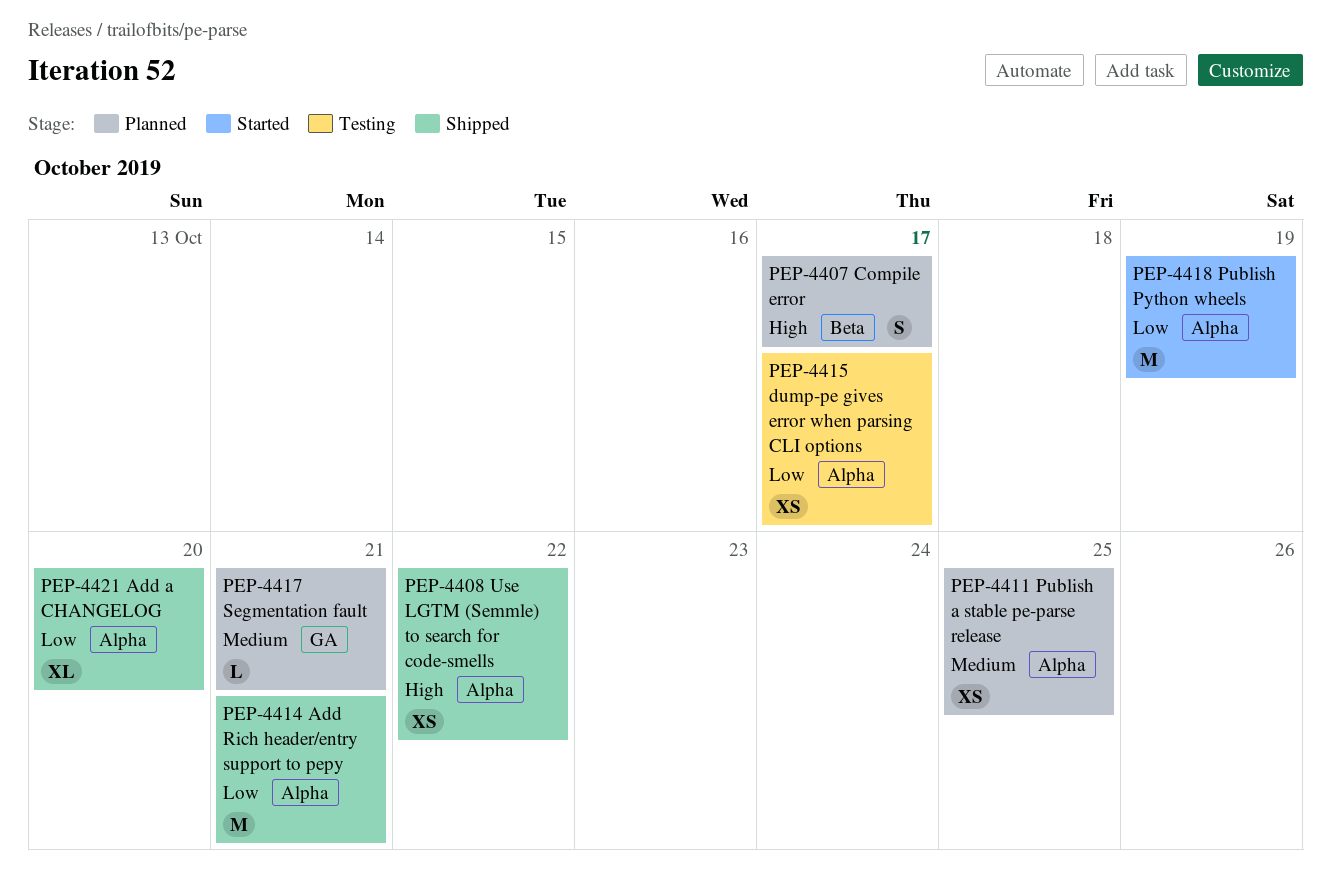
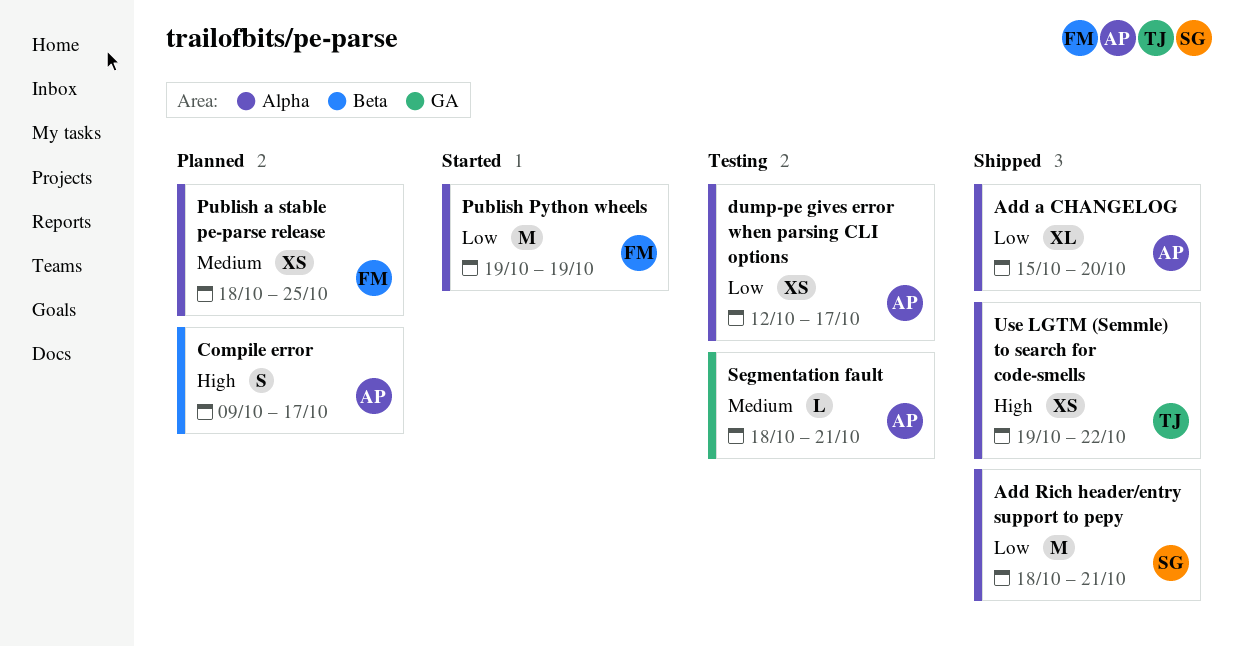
Segmentation fault, status: Planned -> Testing

